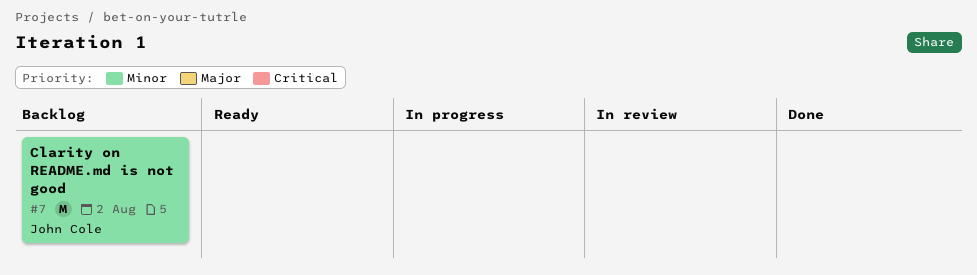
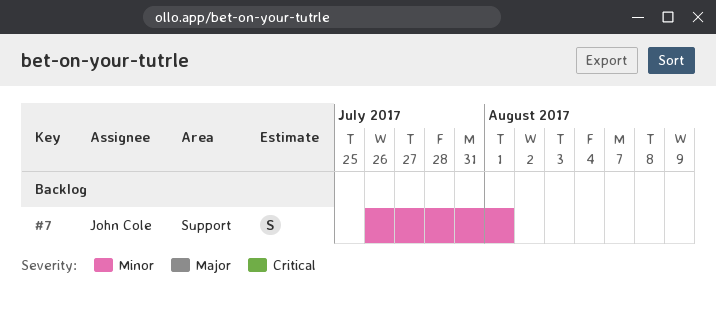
#7, estimate: M -> S
#7, due: Aug 2 -> Aug 1

